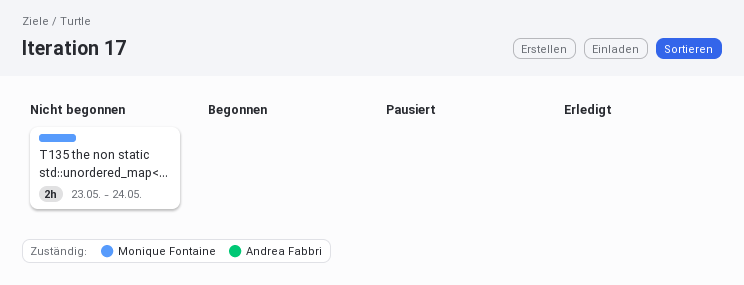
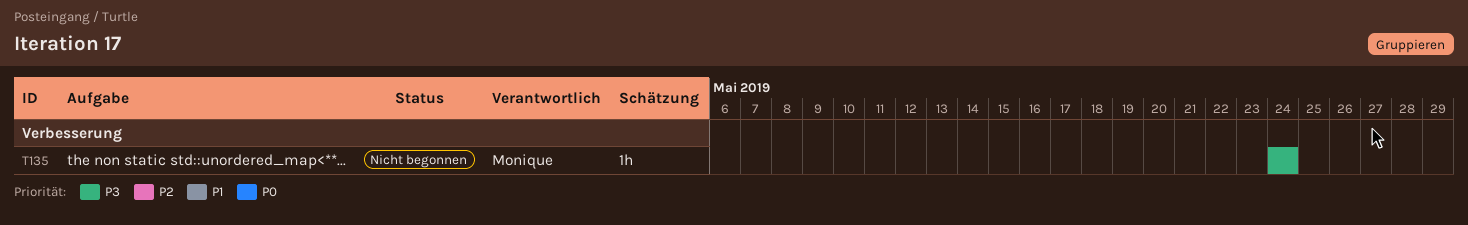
T135, estimate: 2h -> 1h
T135, start: May 23 -> May 24

